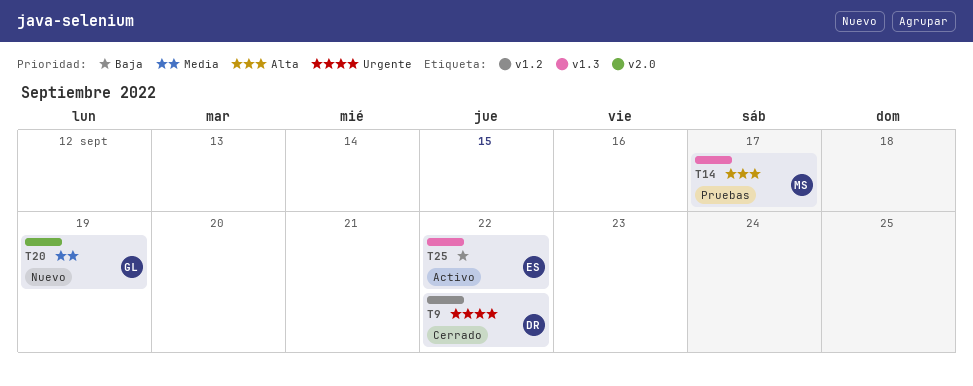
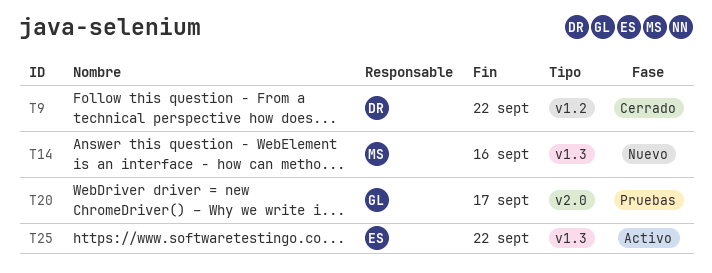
T14, status: Pruebas -> Nuevo
T14, due: Sep 17 -> Sep 16
T20, status: Nuevo -> Pruebas
T20, due: Sep 19 -> Sep 17

